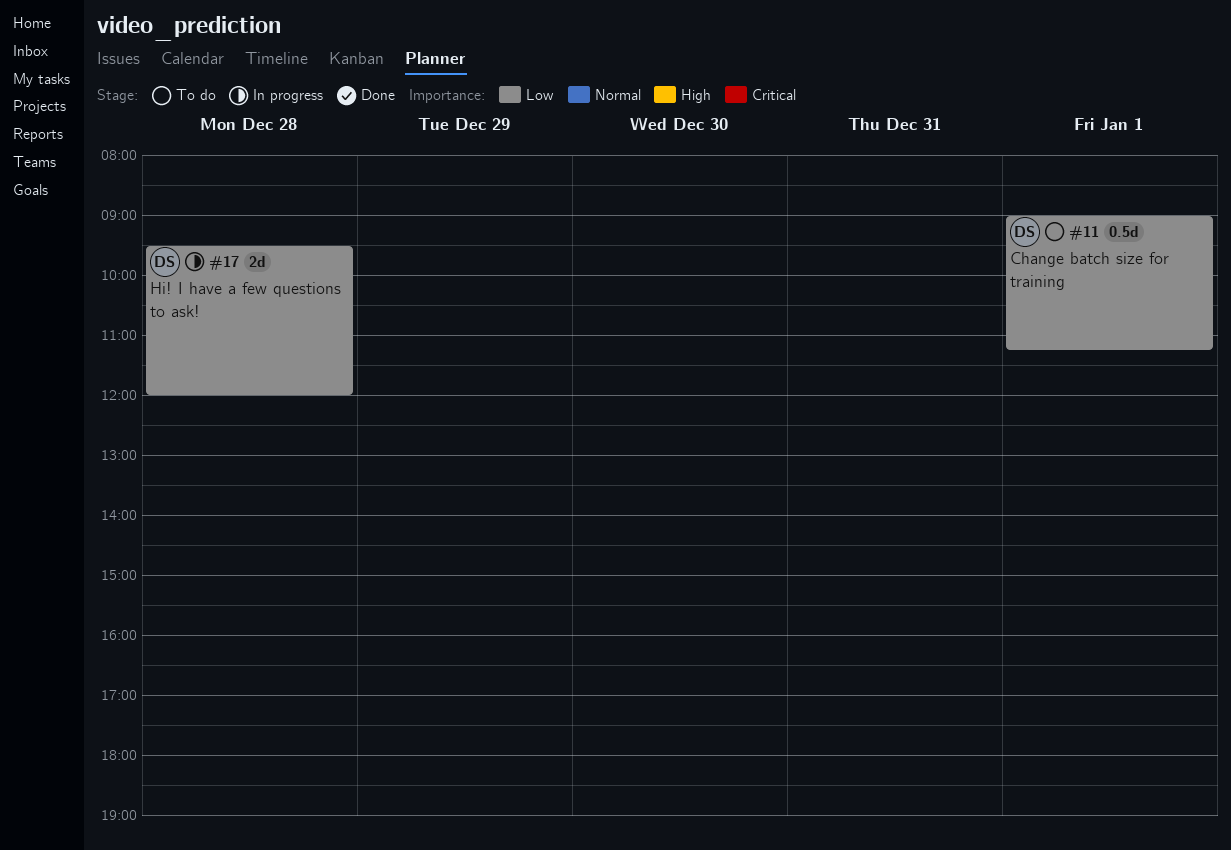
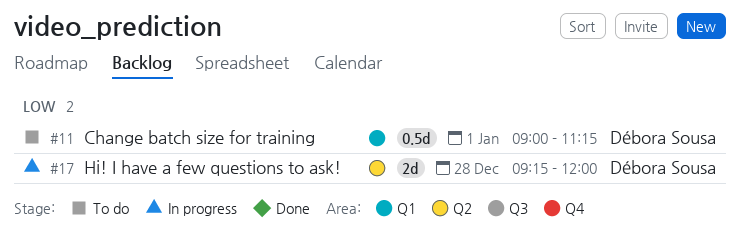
#17, begins: 09:30 -> 09:15

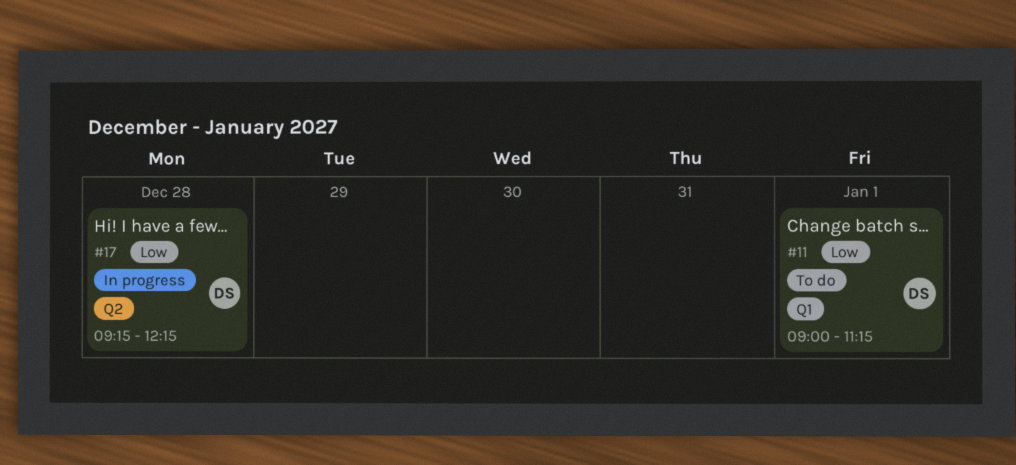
#17, ends: 12:00 -> 12:15

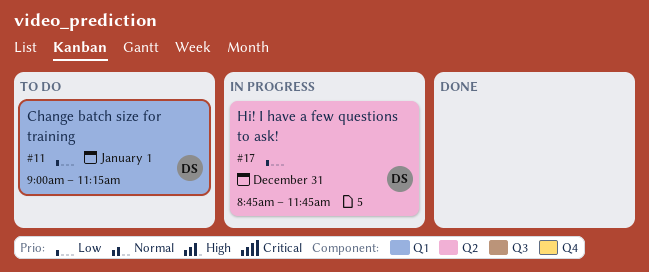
#17, day: Dec 28 -> Dec 31
#17, begins: 09:15 -> 08:45
#17, ends: 12:15 -> 11:45

